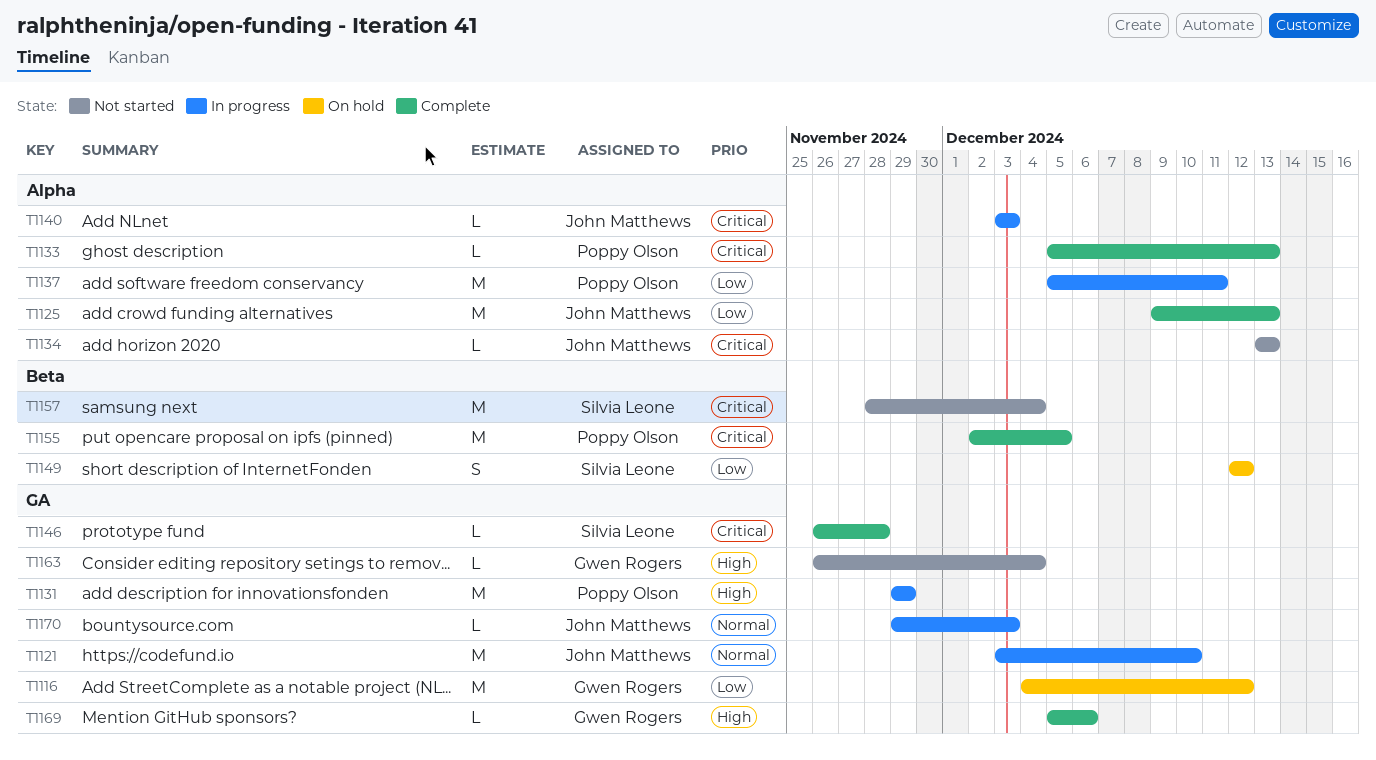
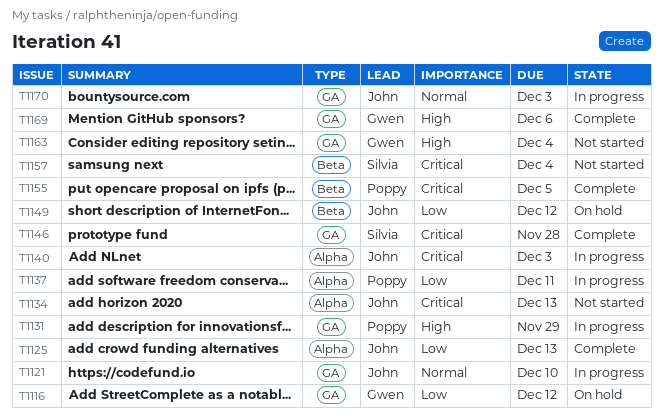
T1133: present -> none
T1149, owner: Silvia Leone -> John Matthews

